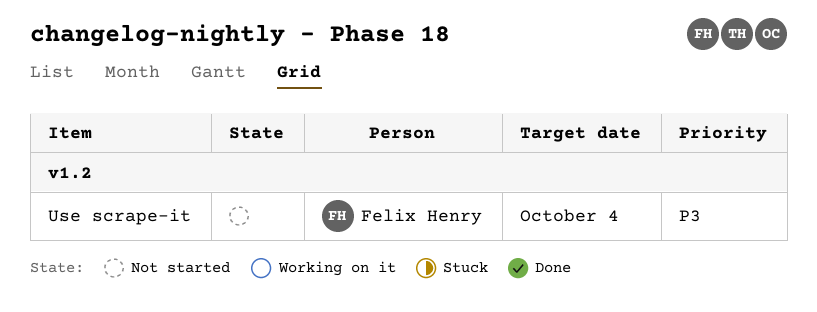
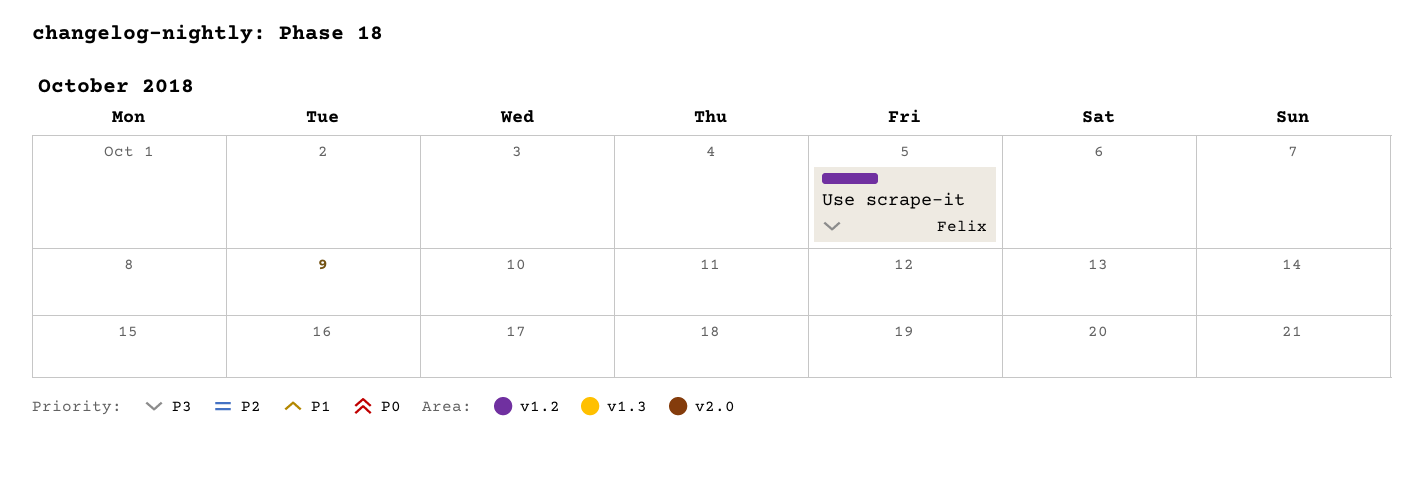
Use scrape-it, due: Oct 4 -> Oct 5

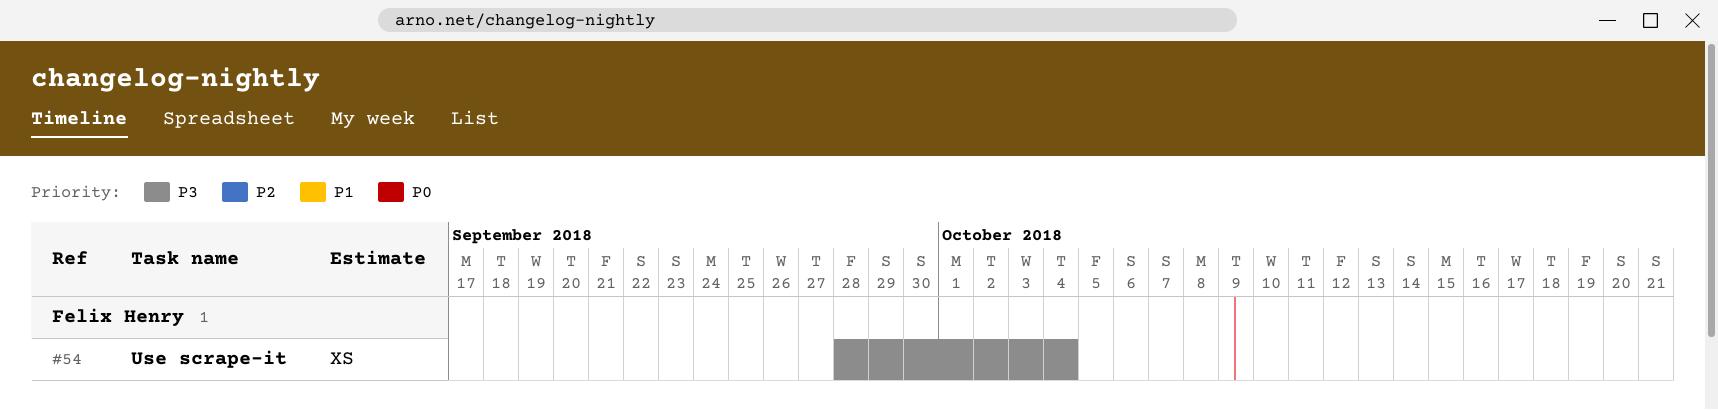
Use scrape-it, due: Oct 5 -> Oct 4

